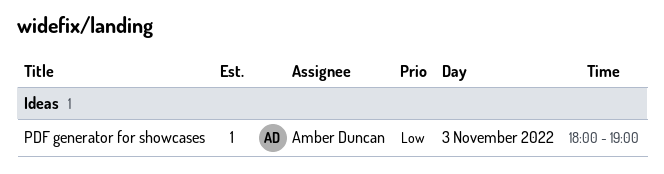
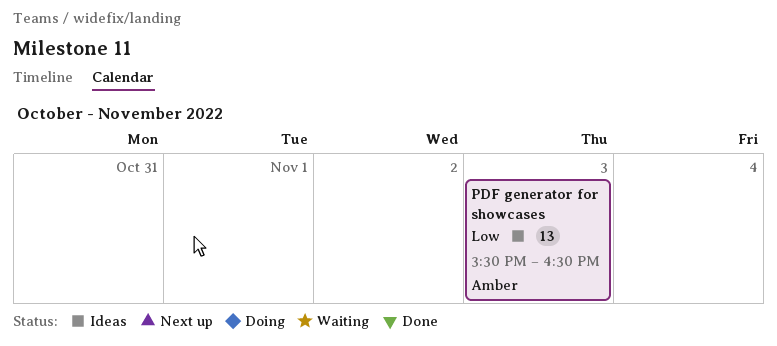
PDF generator for showcases, estimate: 1 -> 13
PDF generator for showcases, begins: 18:00 -> 15:30
PDF generator for showcases, ends: 19:00 -> 16:30

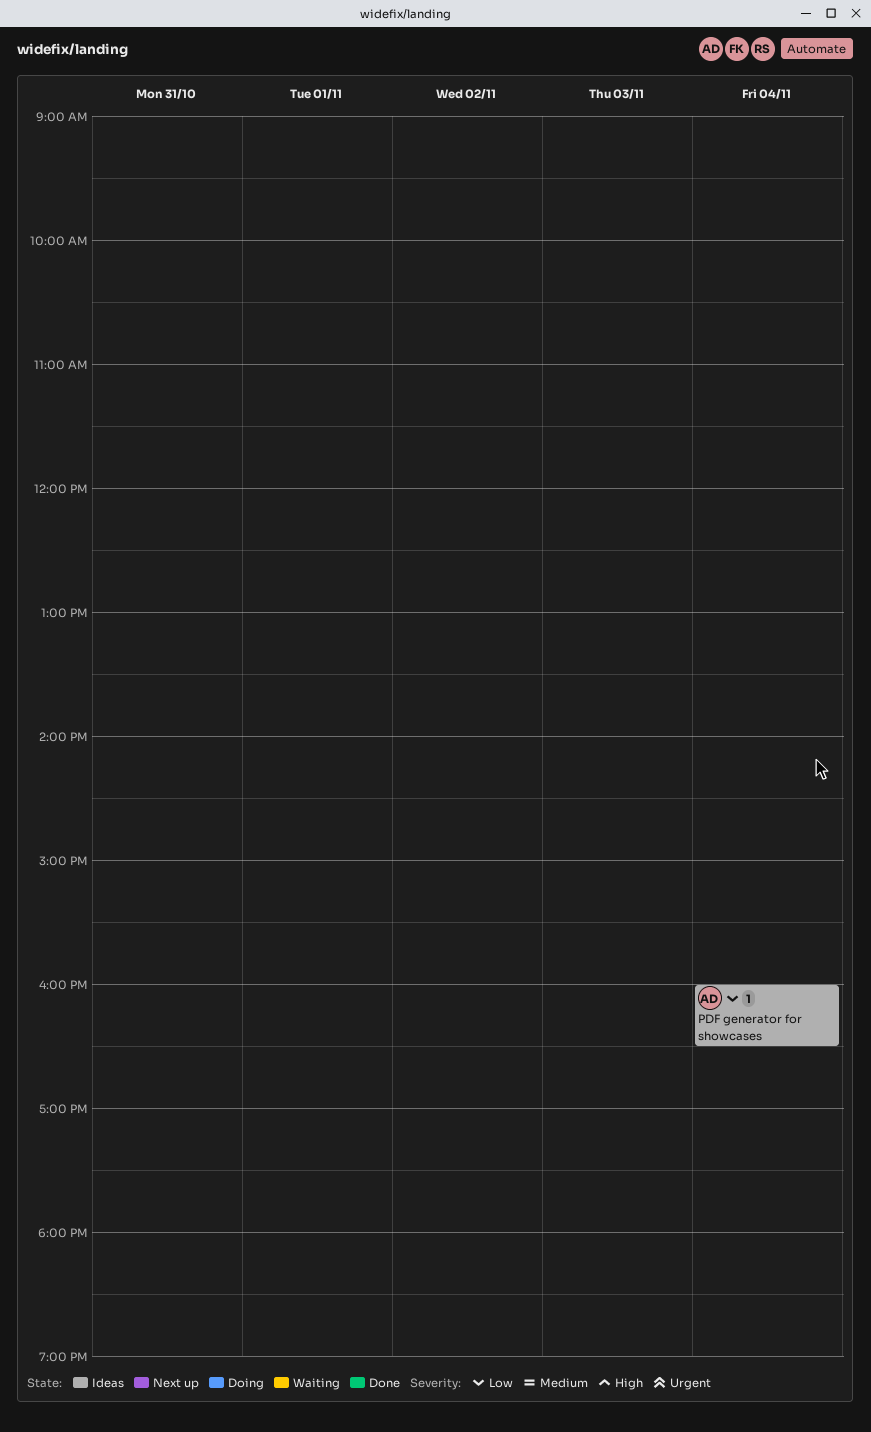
PDF generator for showcases, estimate: 13 -> 1
PDF generator for showcases, day: Nov 3 -> Nov 4
PDF generator for showcases, begins: 15:30 -> 16:00

